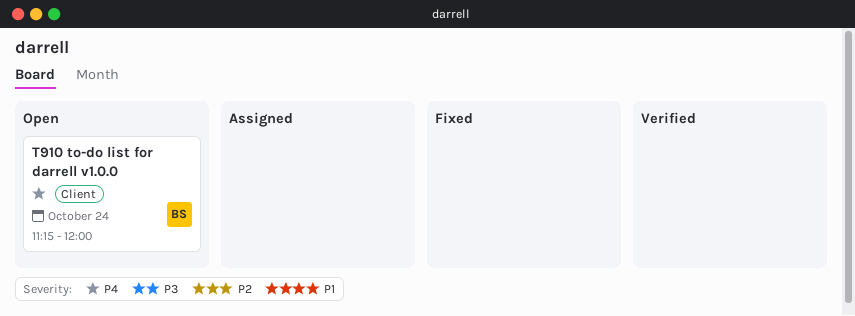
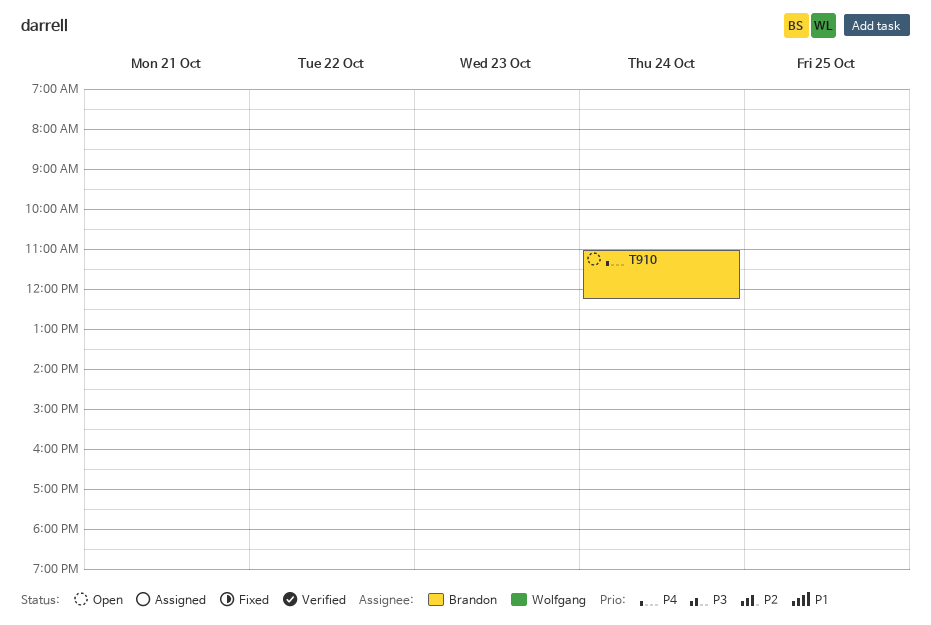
T910, begins: 11:15 -> 11:00
T910, ends: 12:00 -> 12:15

